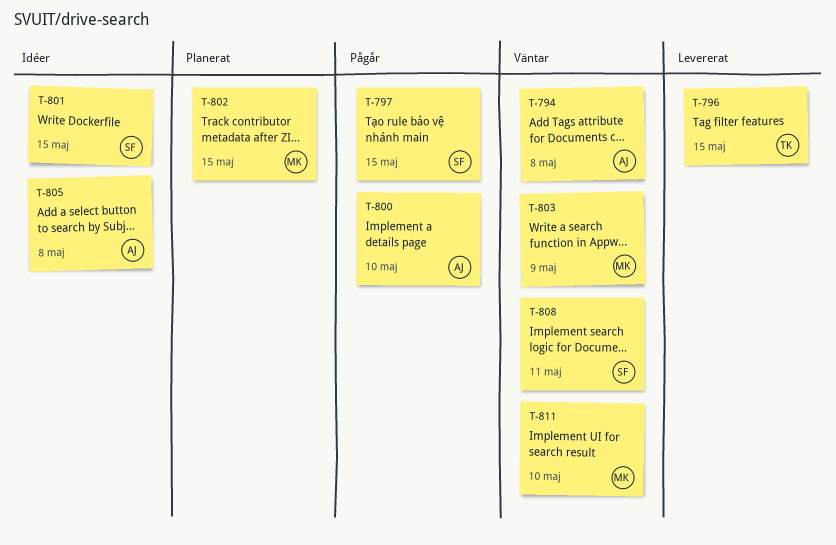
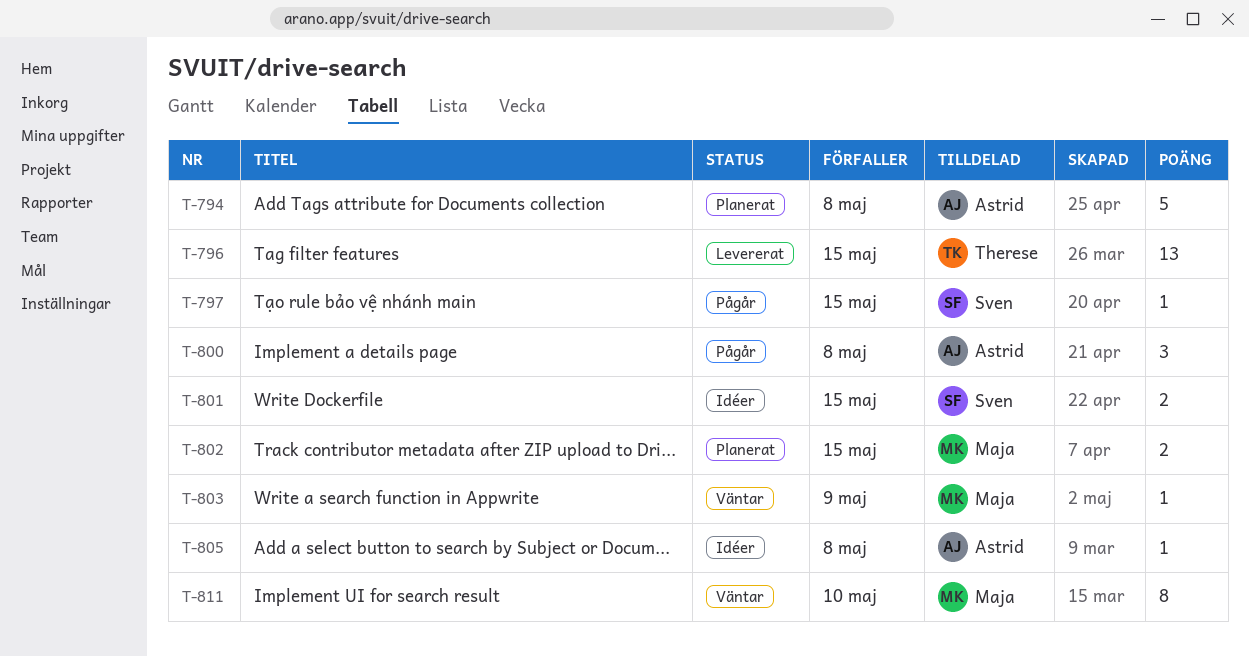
T-794, status: Väntar -> Planerat
T-800, due: May 10 -> May 8
T-808: present -> none

